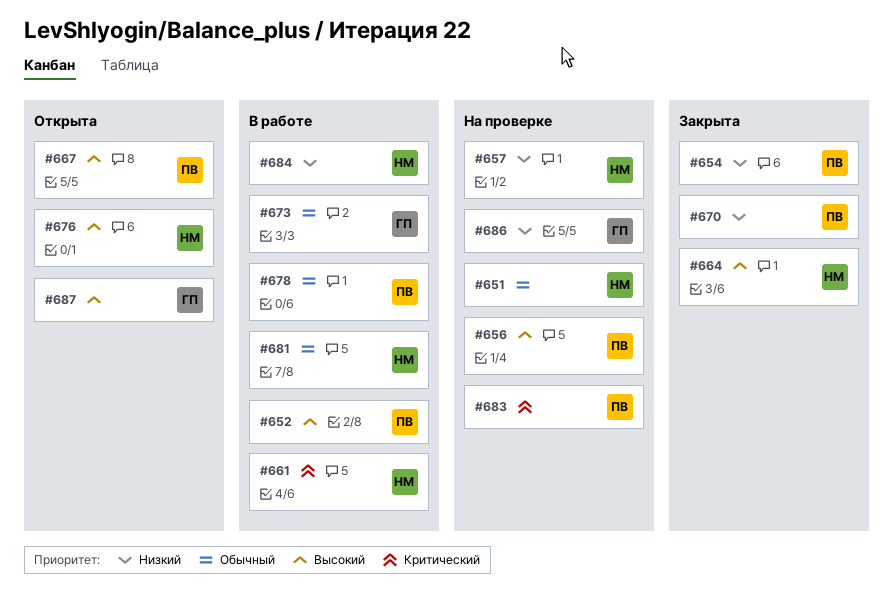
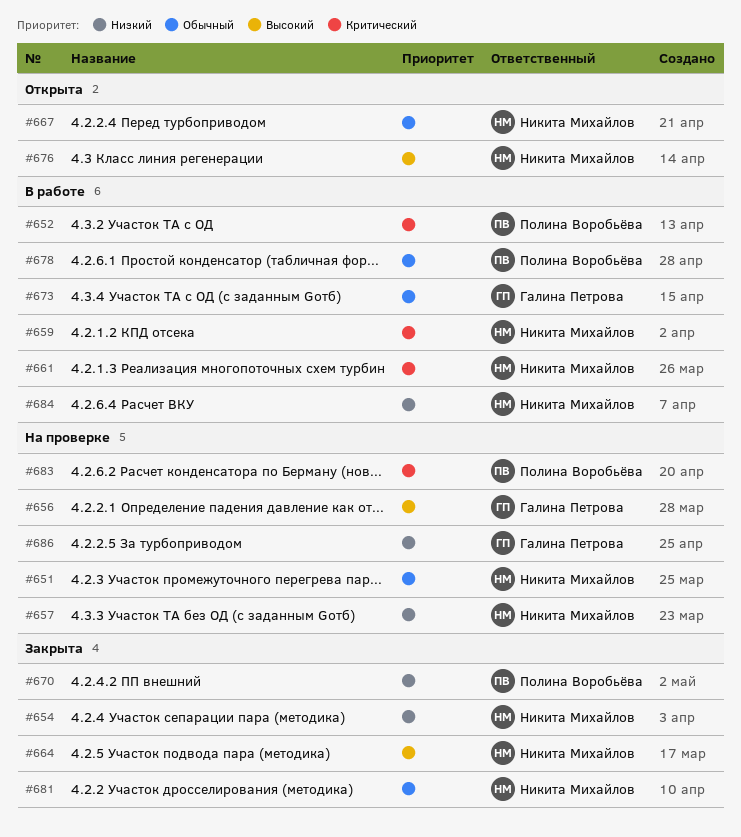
#652, priority: Высокий -> Критический
#654, owner: Полина Воробьёва -> Никита Михайлов
#656, owner: Полина Воробьёва -> Галина Петрова
#659: none -> present
#667, owner: Полина Воробьёва -> Никита Михайлов
#667, priority: Высокий -> Обычный
#681, status: В работе -> Закрыта
#687: present -> none

